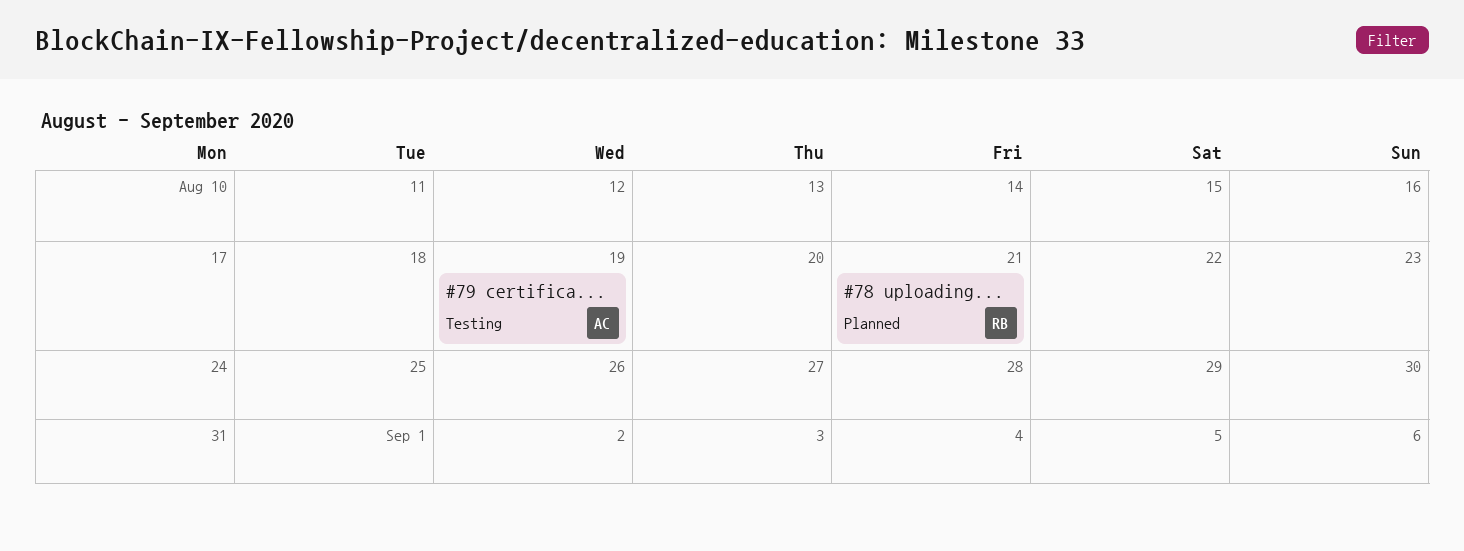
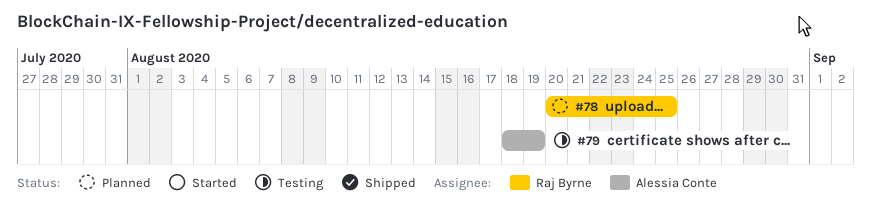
#78, due: Aug 21 -> Aug 25

